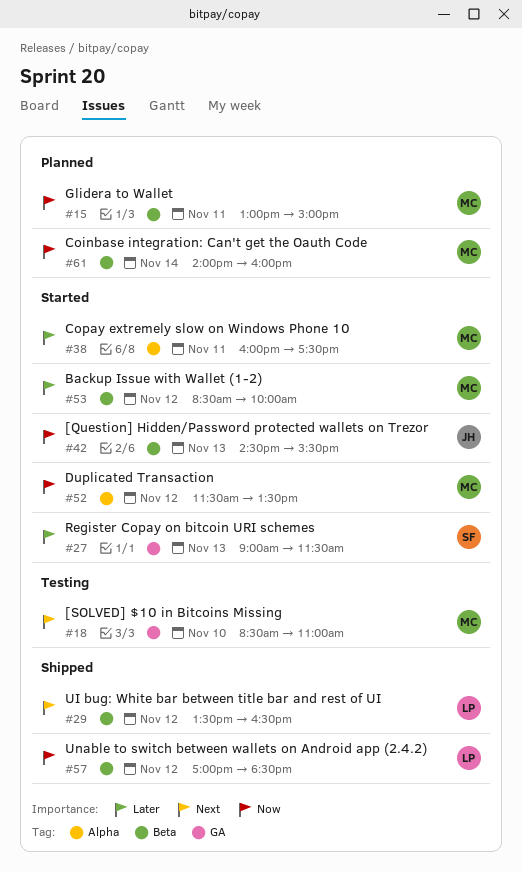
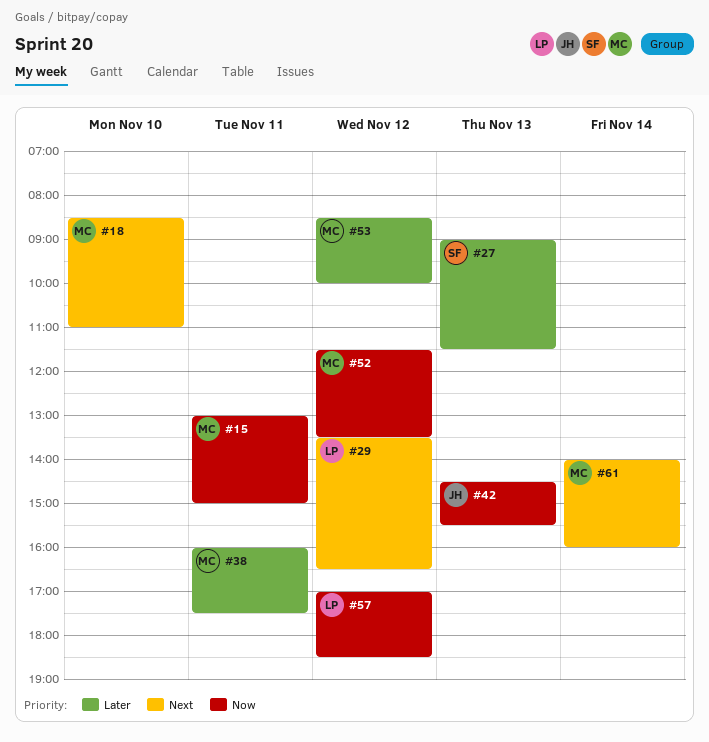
#61, priority: Now -> Next

